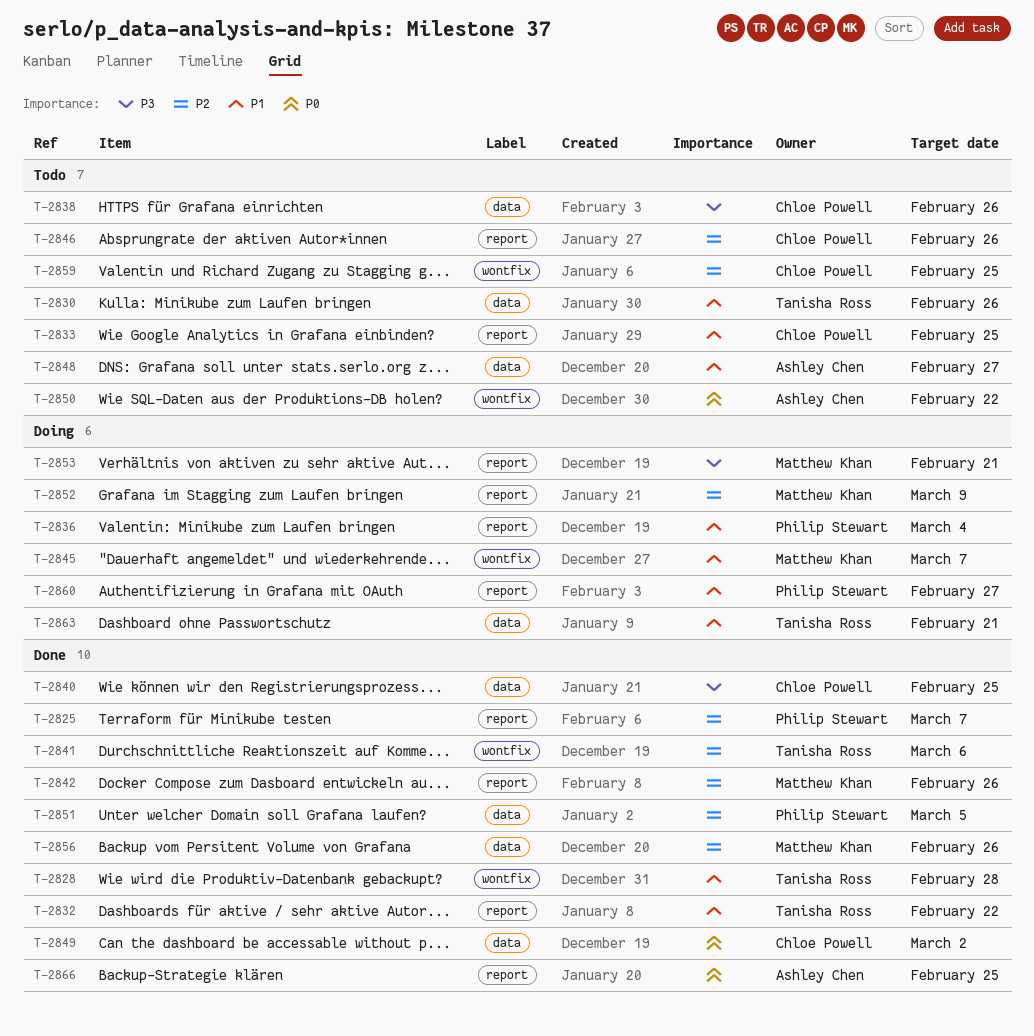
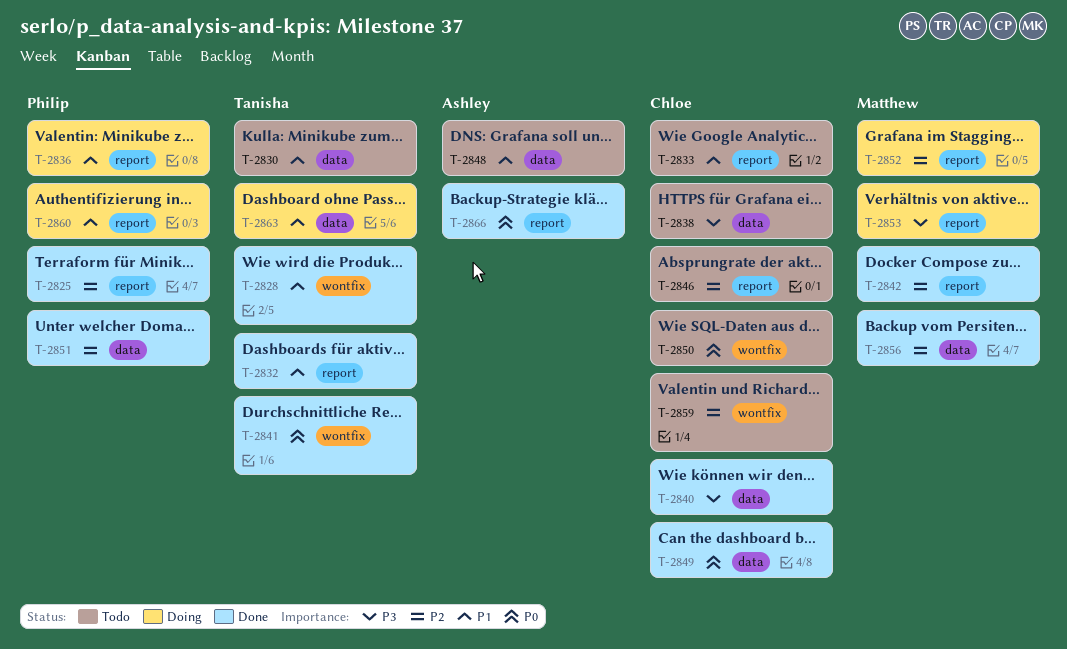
T-2841, priority: P2 -> P0
T-2845: present -> none
T-2850, owner: Ashley Chen -> Chloe Powell

